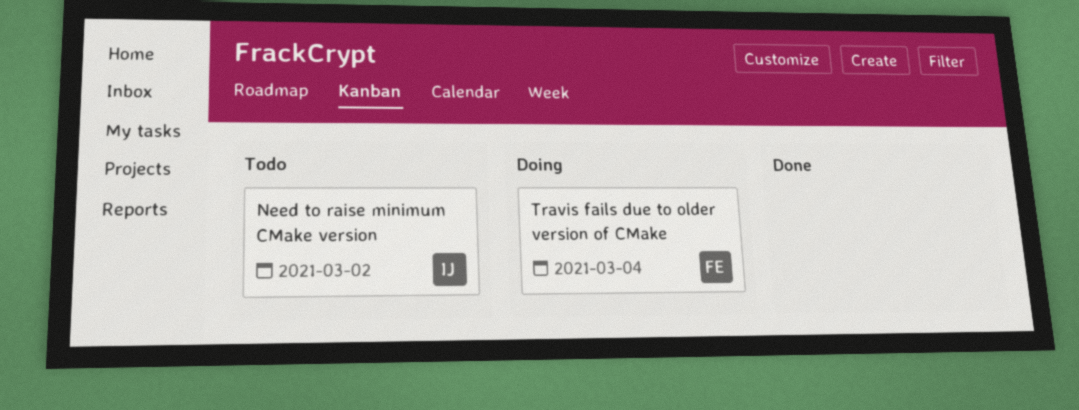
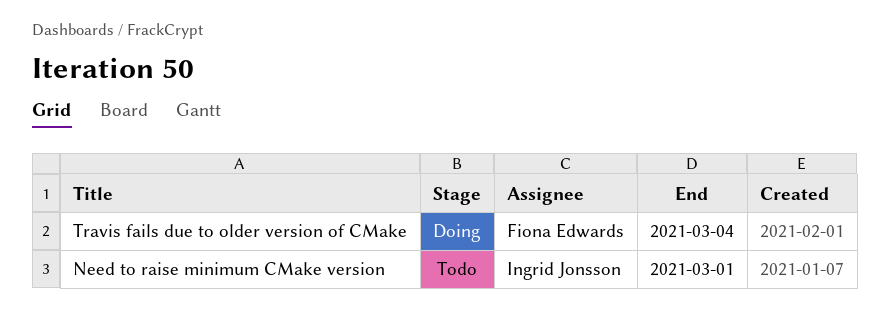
Need to raise minimum CMake version, due: Mar 2 -> Mar 1

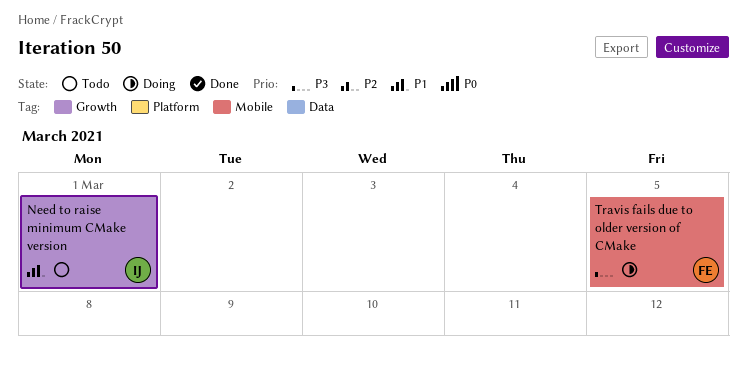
Travis fails due to older version of CMake, due: Mar 4 -> Mar 5

